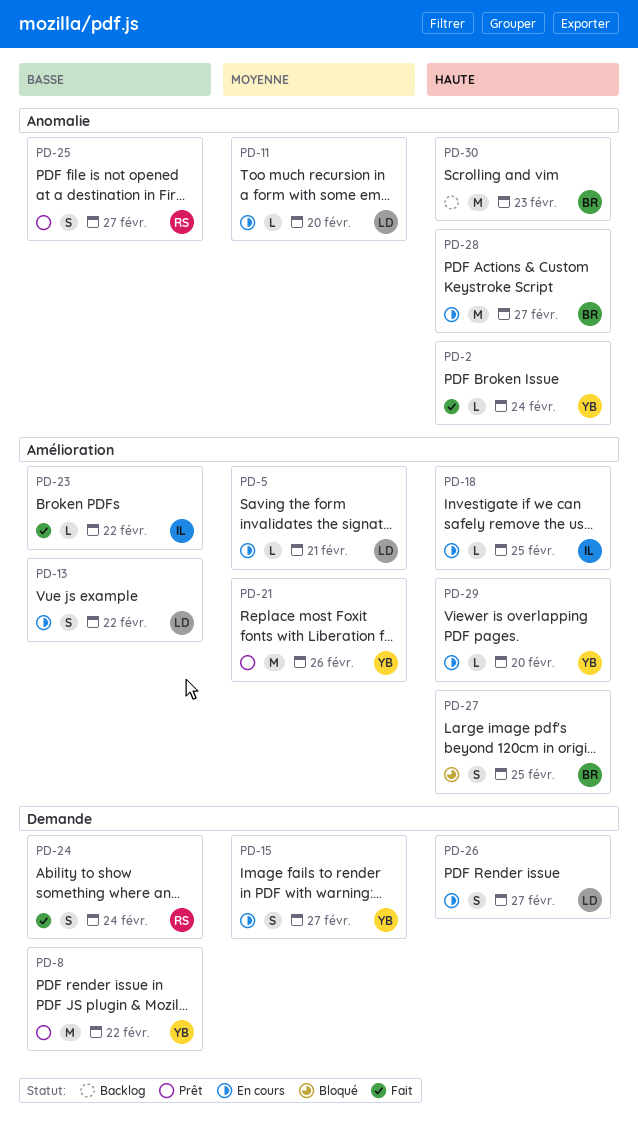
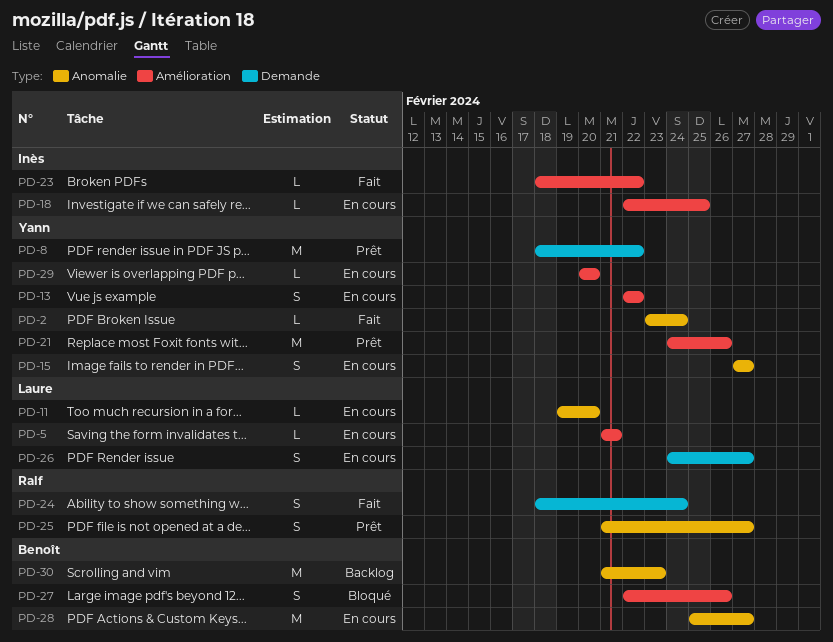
PD-13, owner: Laure -> Yann
PD-15, label: Demande -> Anomalie
PD-27, due: Feb 25 -> Feb 26

